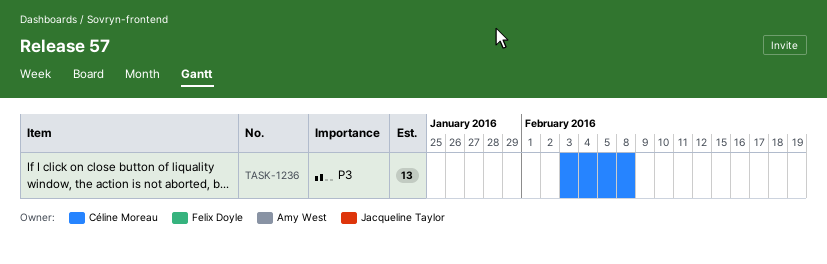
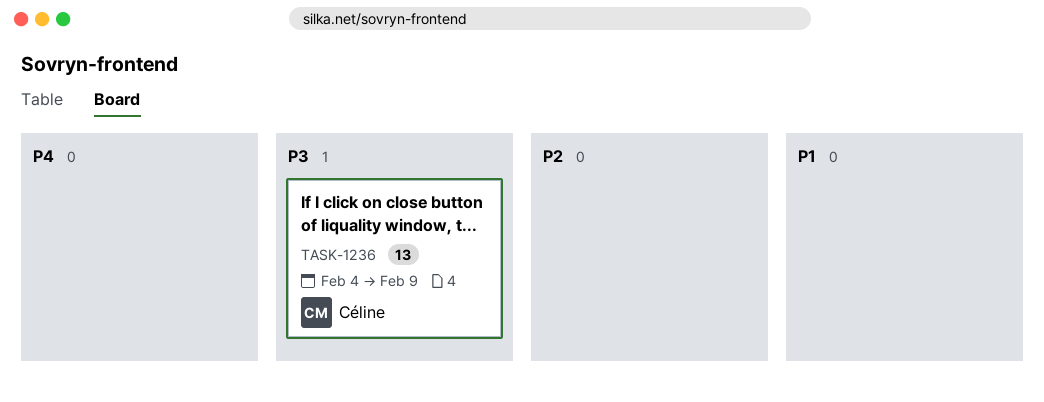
TASK-1236, start: Feb 3 -> Feb 4
TASK-1236, due: Feb 8 -> Feb 9

